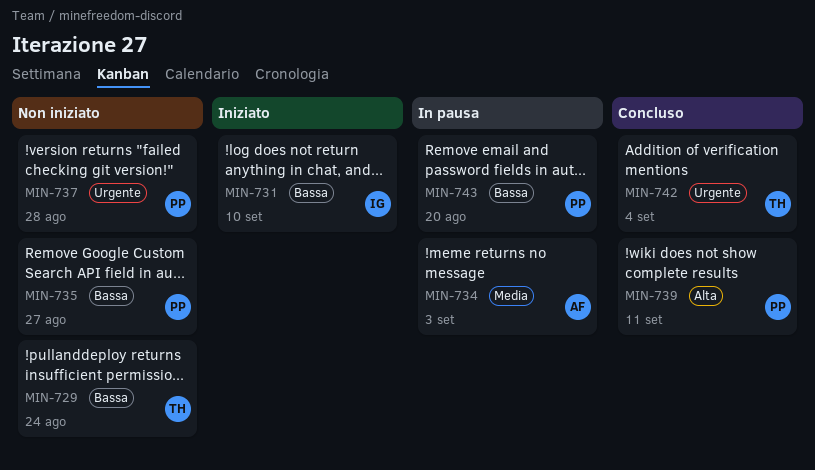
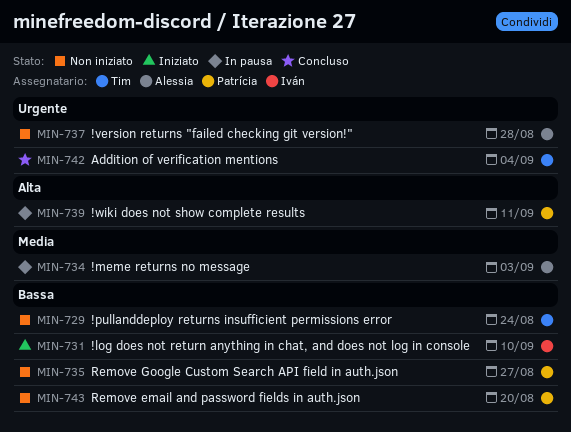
MIN-737, owner: Patrícia -> Alessia
MIN-739, status: Concluso -> In pausa
MIN-743, status: In pausa -> Non iniziato

